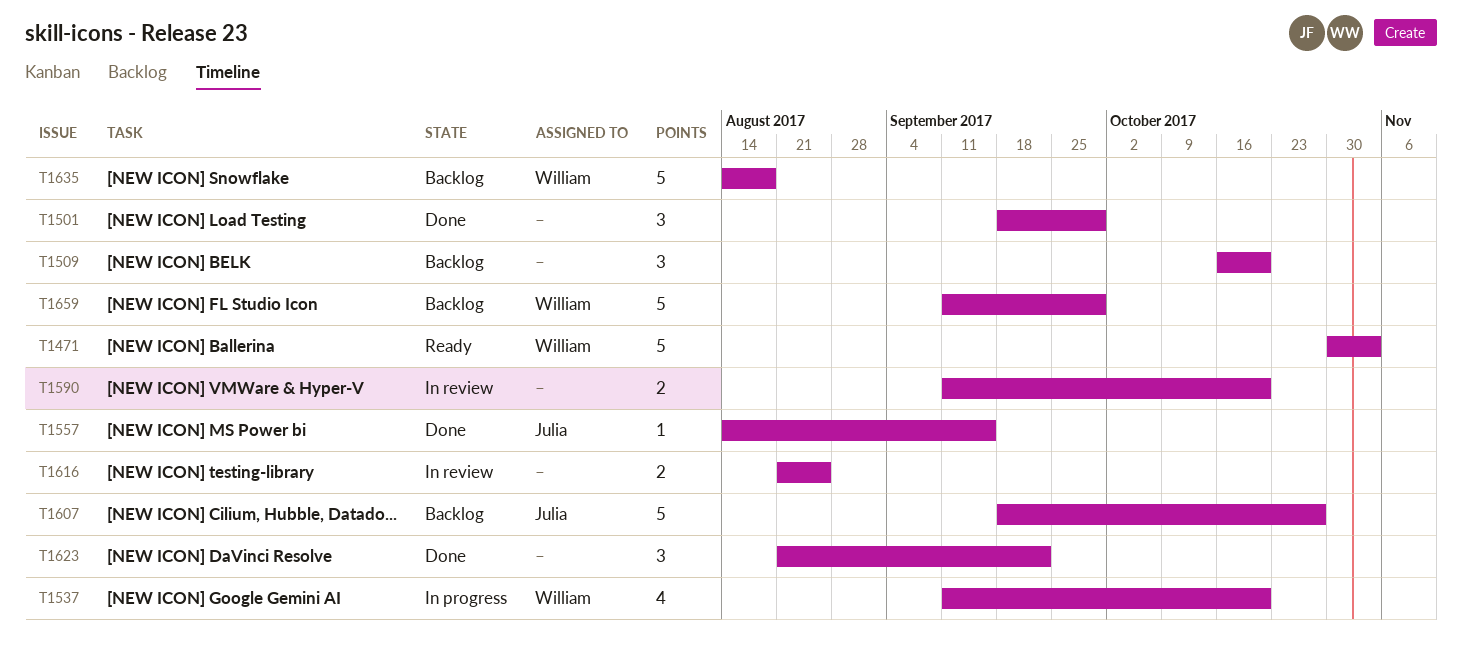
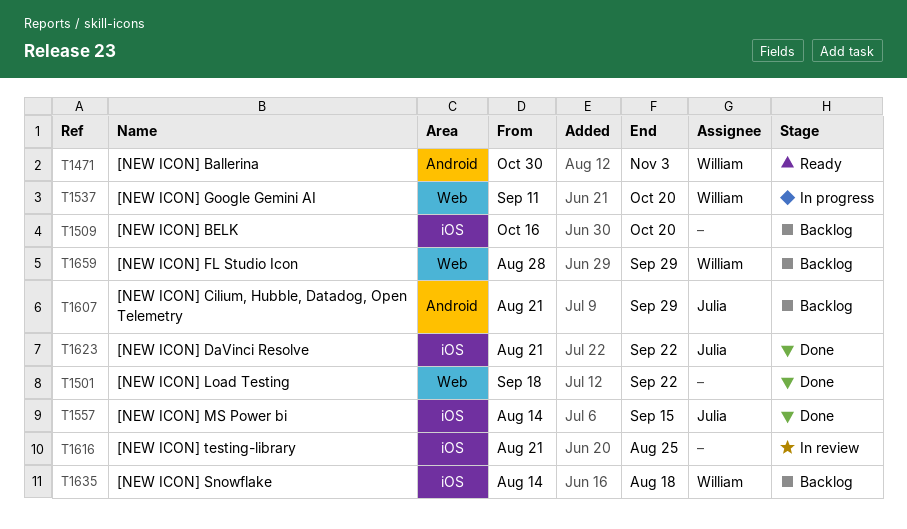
T1501, due: Sep 29 -> Sep 22
T1590: present -> none
T1607, start: Sep 18 -> Aug 21
T1607, due: Oct 27 -> Sep 29
T1623, owner: none -> Julia
T1659, start: Sep 11 -> Aug 28

